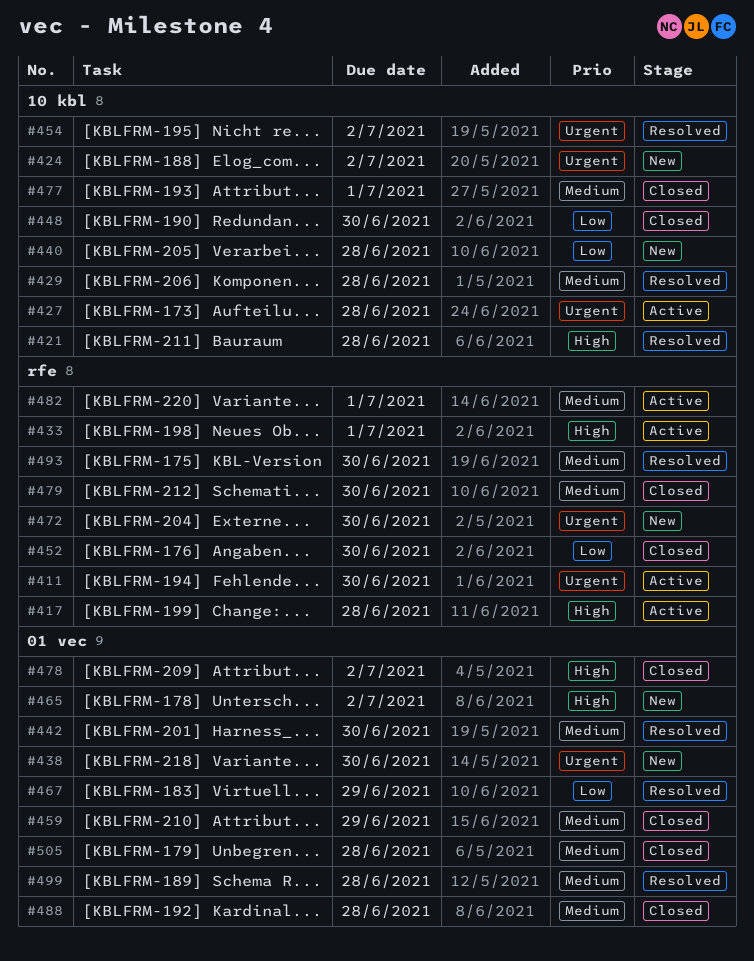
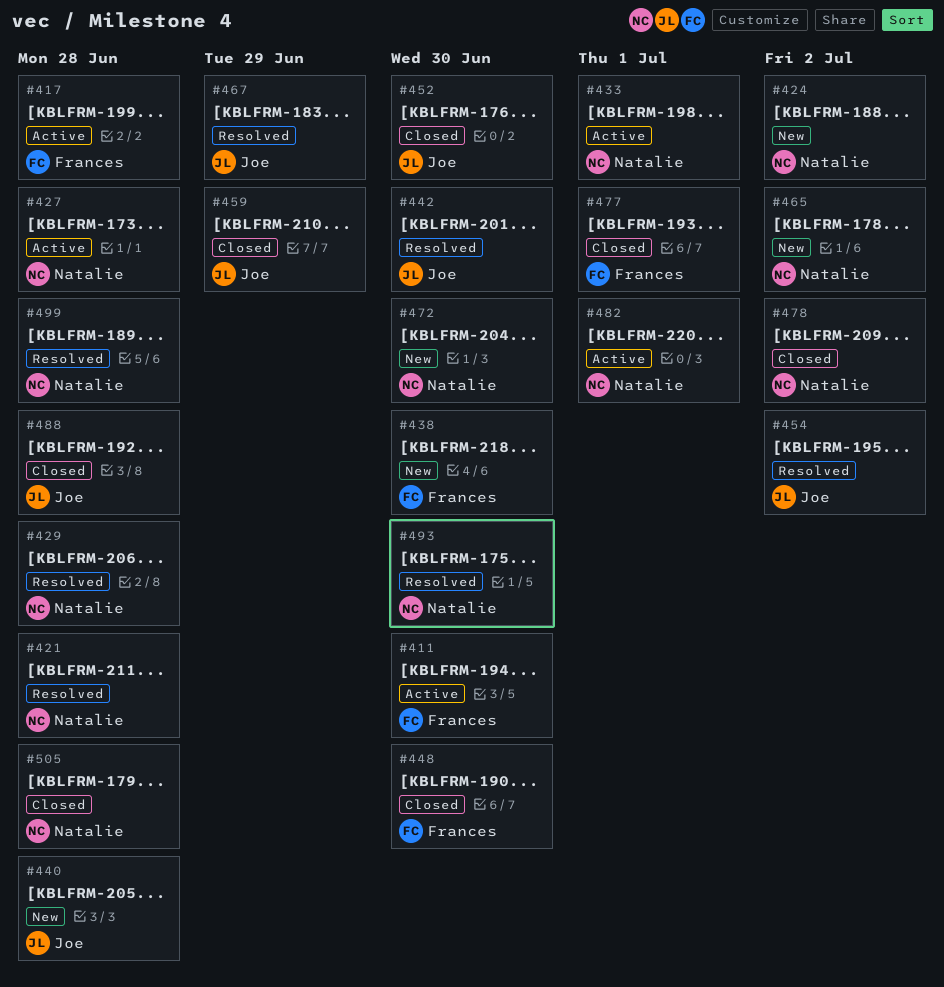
#479: present -> none

